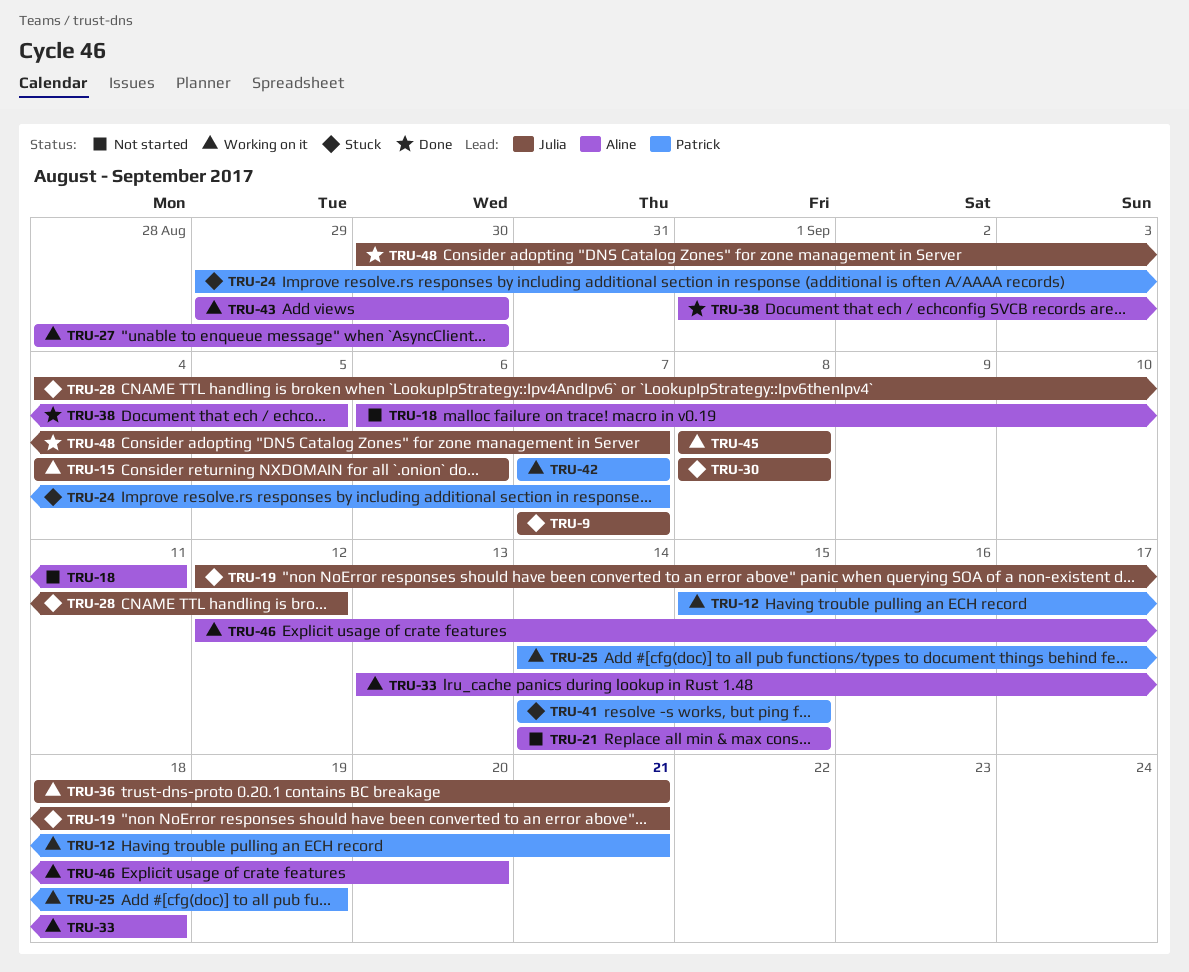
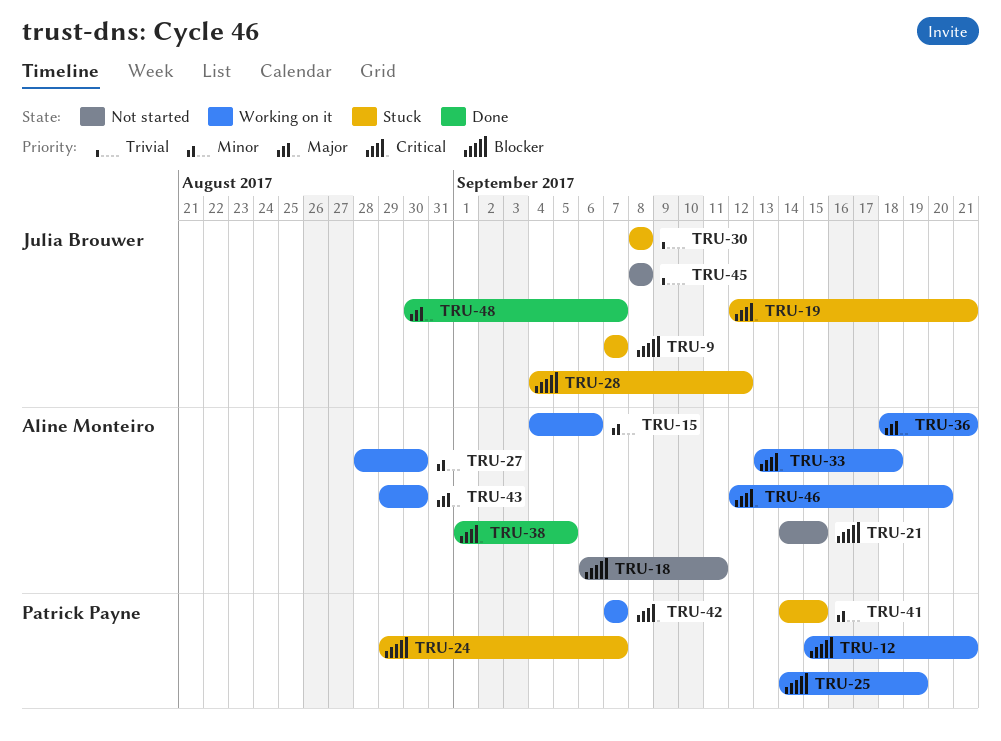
TRU-15, owner: Julia Brouwer -> Aline Monteiro
TRU-36, owner: Julia Brouwer -> Aline Monteiro
TRU-45, status: Working on it -> Not started

